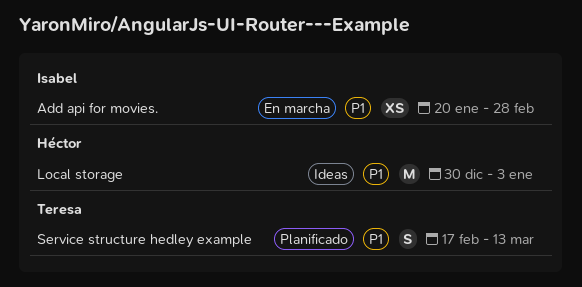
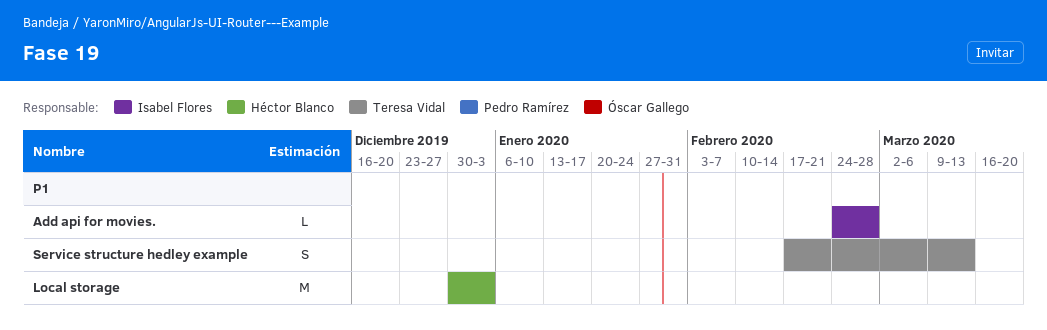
Add api for movies., estimate: XS -> L
Add api for movies., start: Jan 20 -> Feb 24

